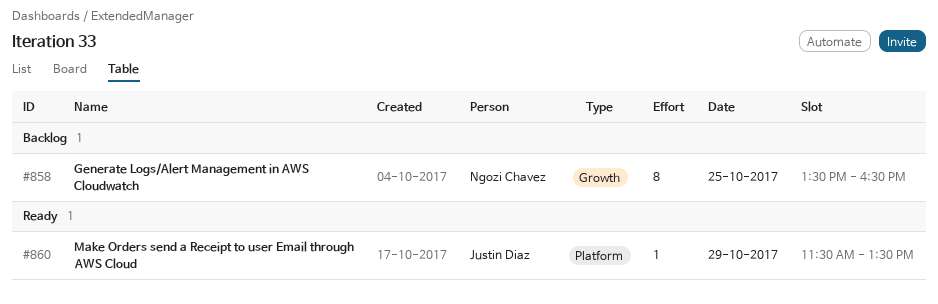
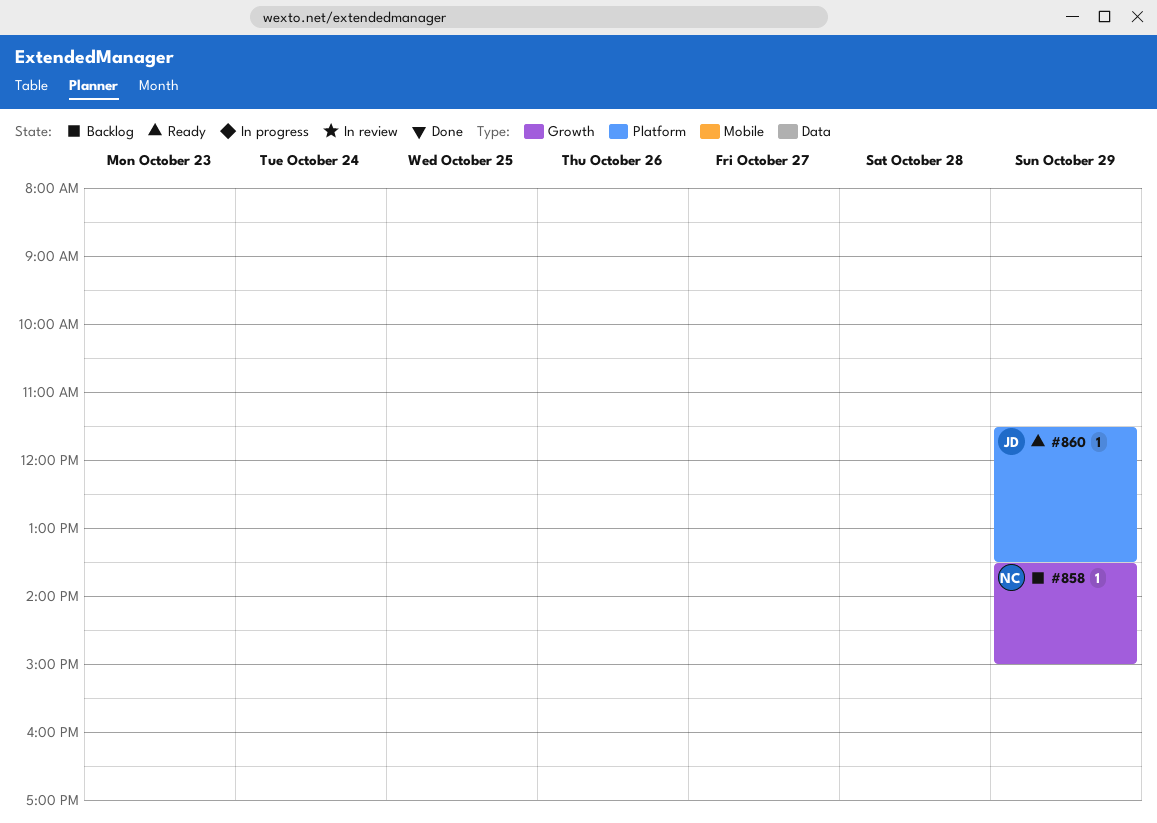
#858, estimate: 8 -> 1
#858, day: Oct 25 -> Oct 29
#858, ends: 16:30 -> 15:00

